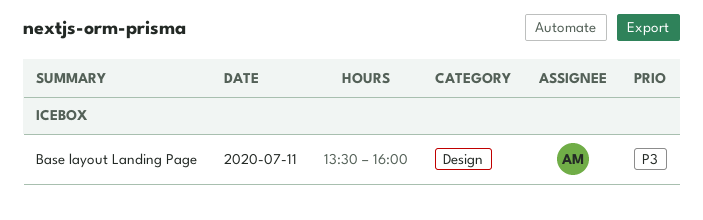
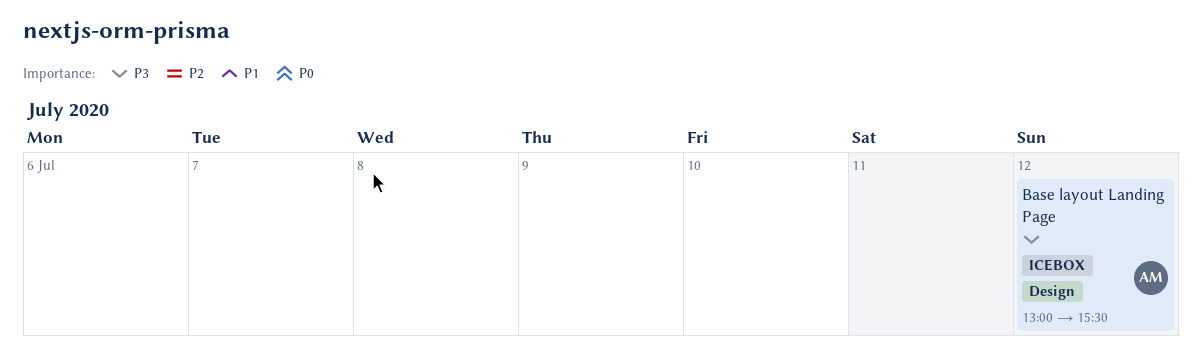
Base layout Landing Page, day: Jul 11 -> Jul 12
Base layout Landing Page, begins: 13:30 -> 13:00
Base layout Landing Page, ends: 16:00 -> 15:30

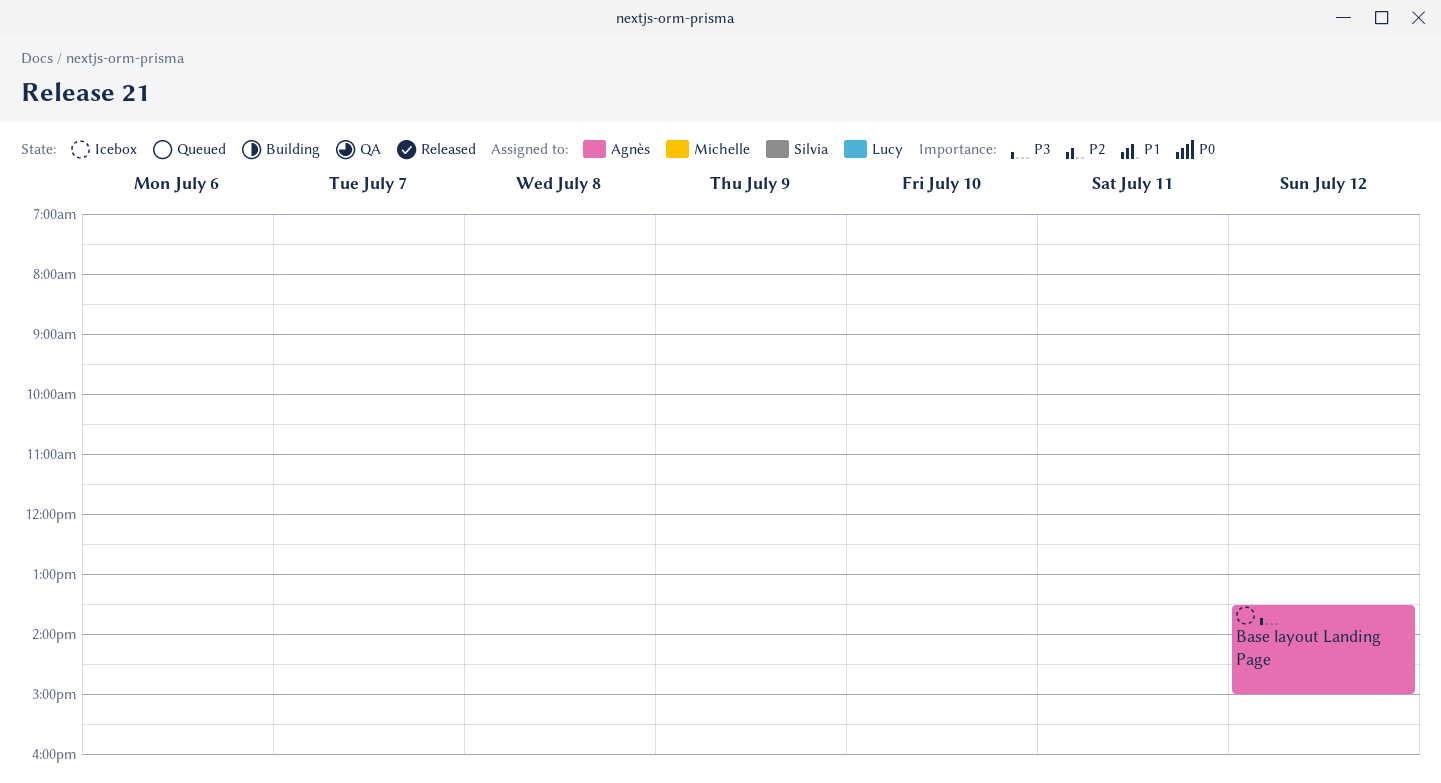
Base layout Landing Page, begins: 13:00 -> 13:30
Base layout Landing Page, ends: 15:30 -> 15:00

